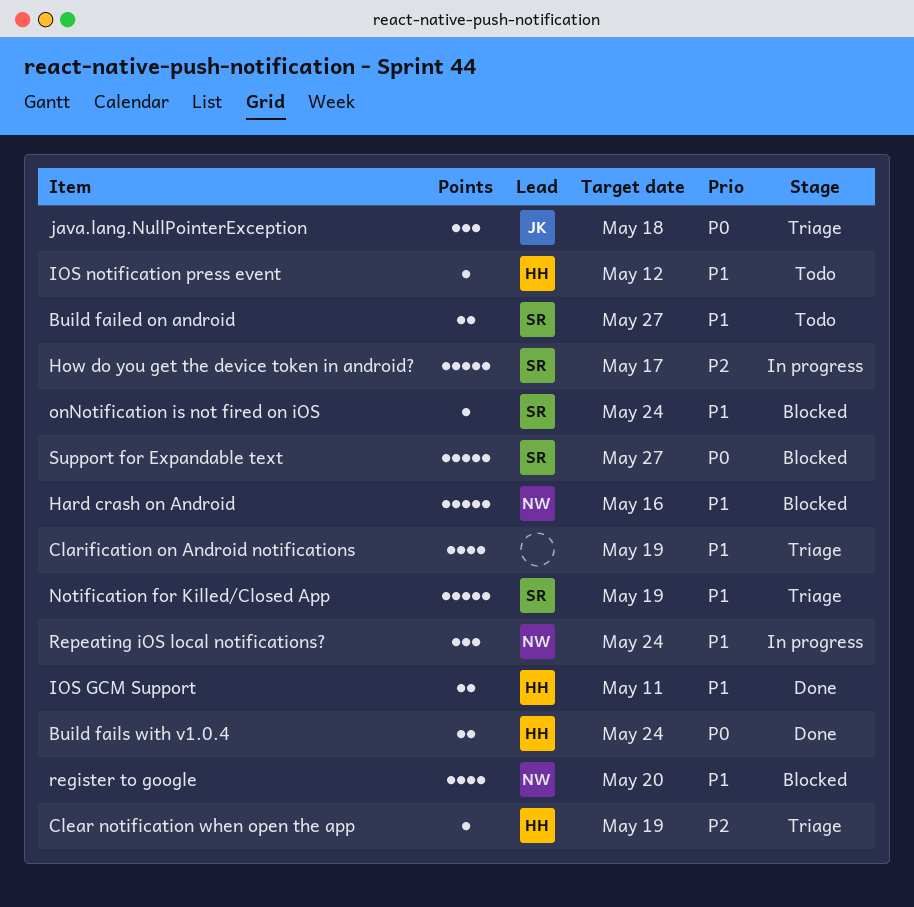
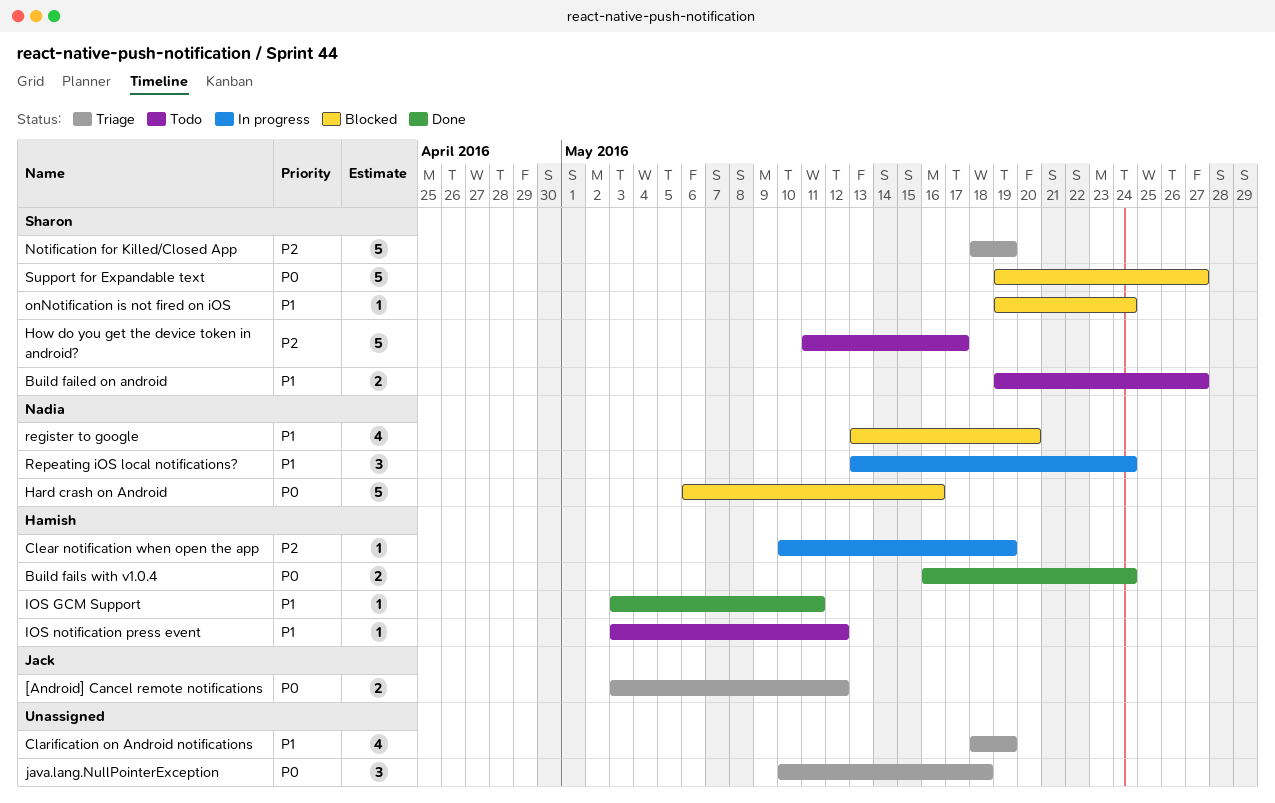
[Android] Cancel remote notifications: none -> present
Clear notification when open the app, status: Triage -> In progress
Hard crash on Android, priority: P1 -> P0
How do you get the device token in android?, status: In progress -> Todo
IOS GCM Support, estimate: 2 -> 1
java.lang.NullPointerException, owner: Jack -> none
Notification for Killed/Closed App, priority: P1 -> P2

